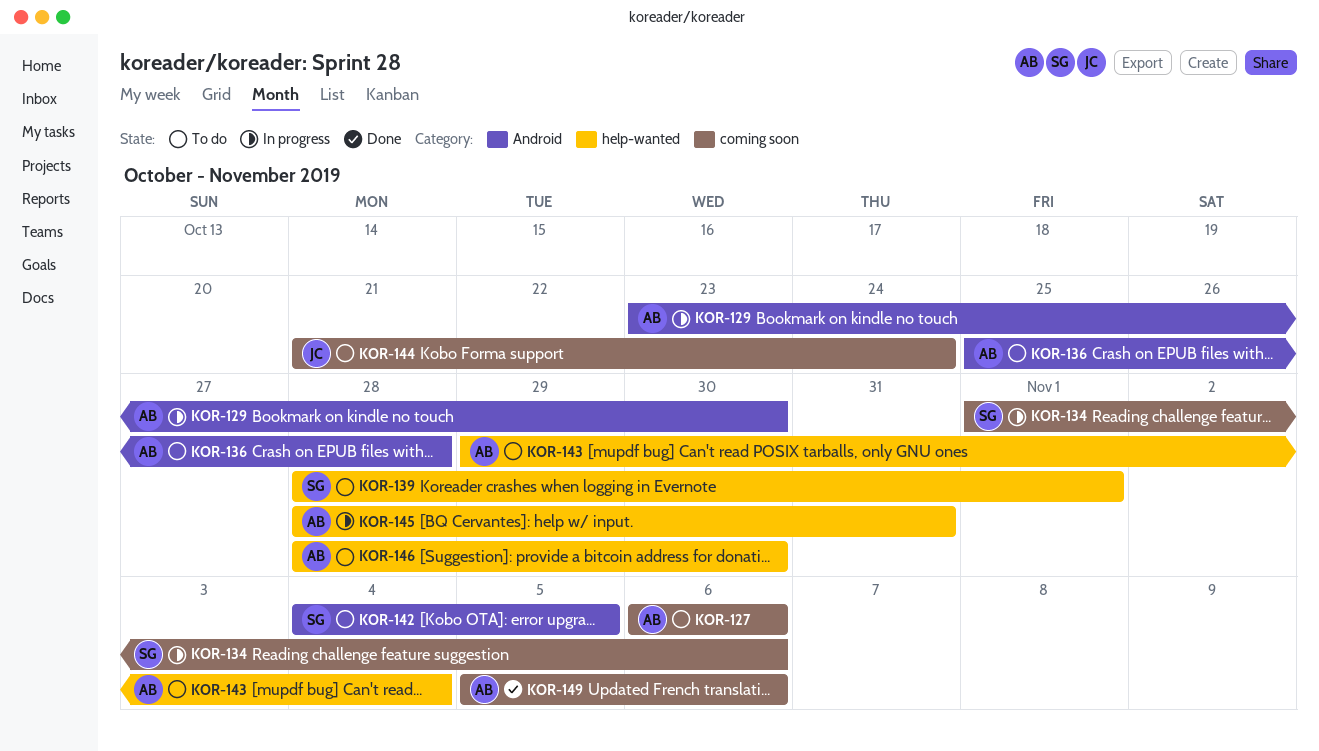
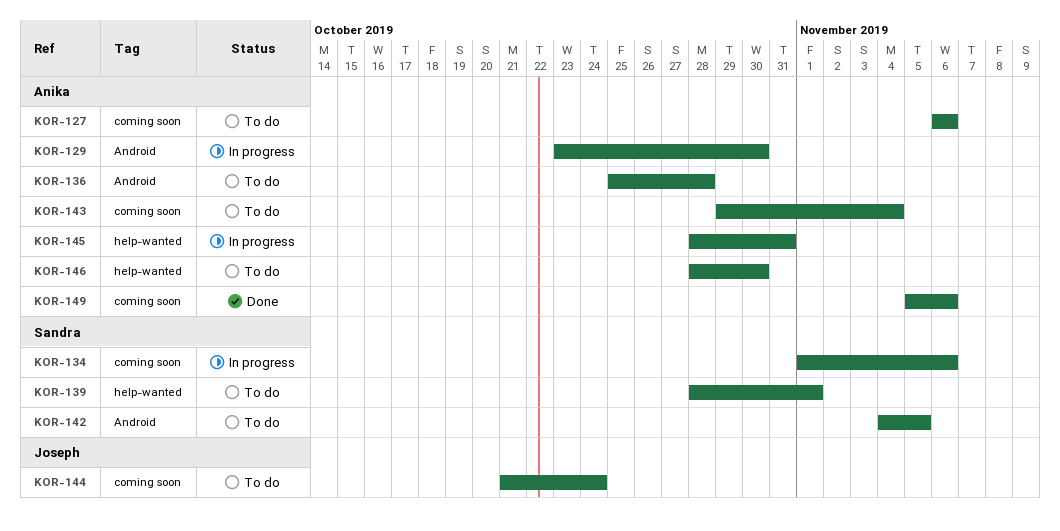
KOR-143, label: help-wanted -> coming soon

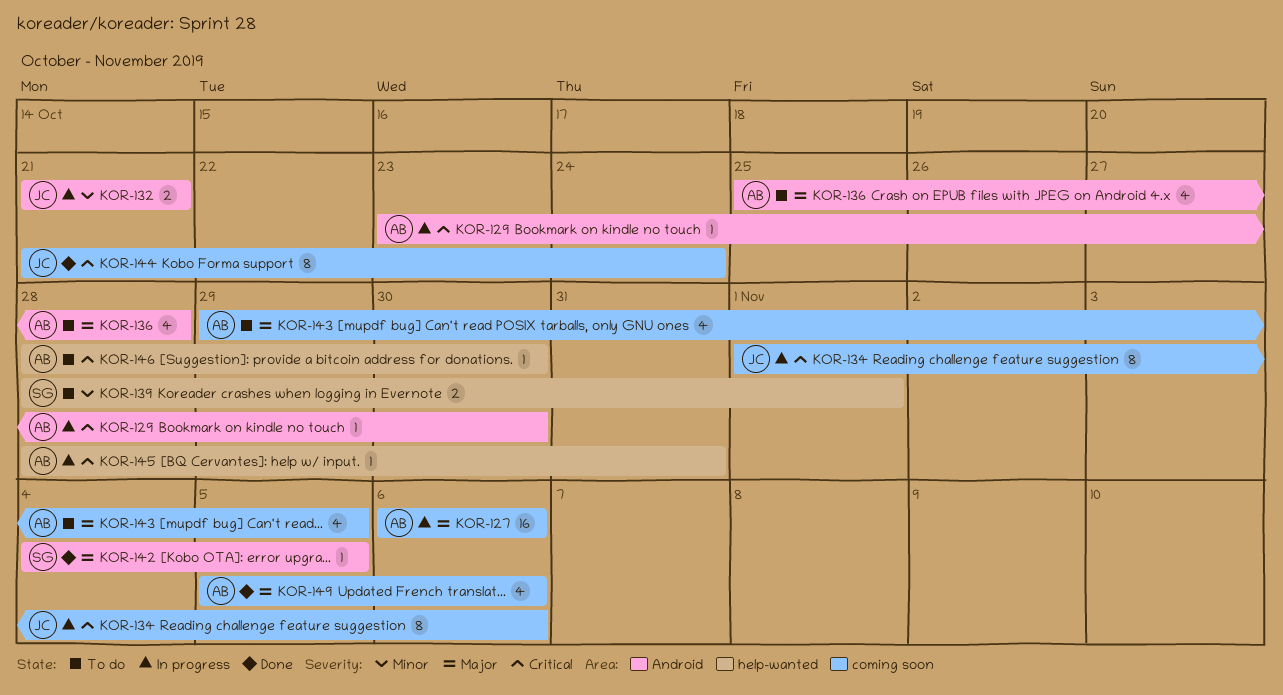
KOR-127, status: To do -> In progress
KOR-132: none -> present
KOR-134, owner: Sandra -> Joseph
KOR-142, status: To do -> Done
KOR-143, due: Nov 4 -> Nov 5
KOR-144, status: To do -> Done

